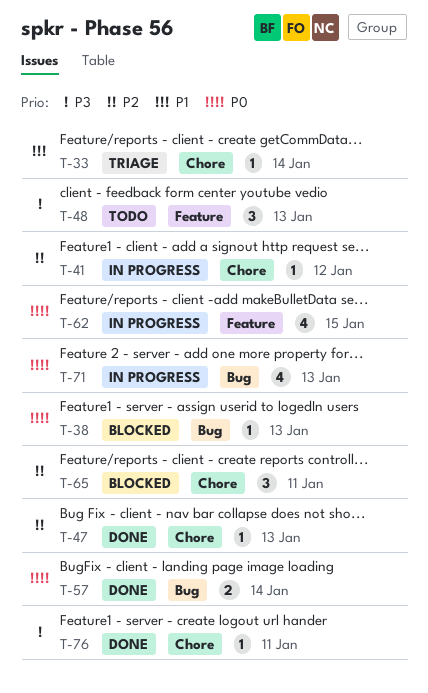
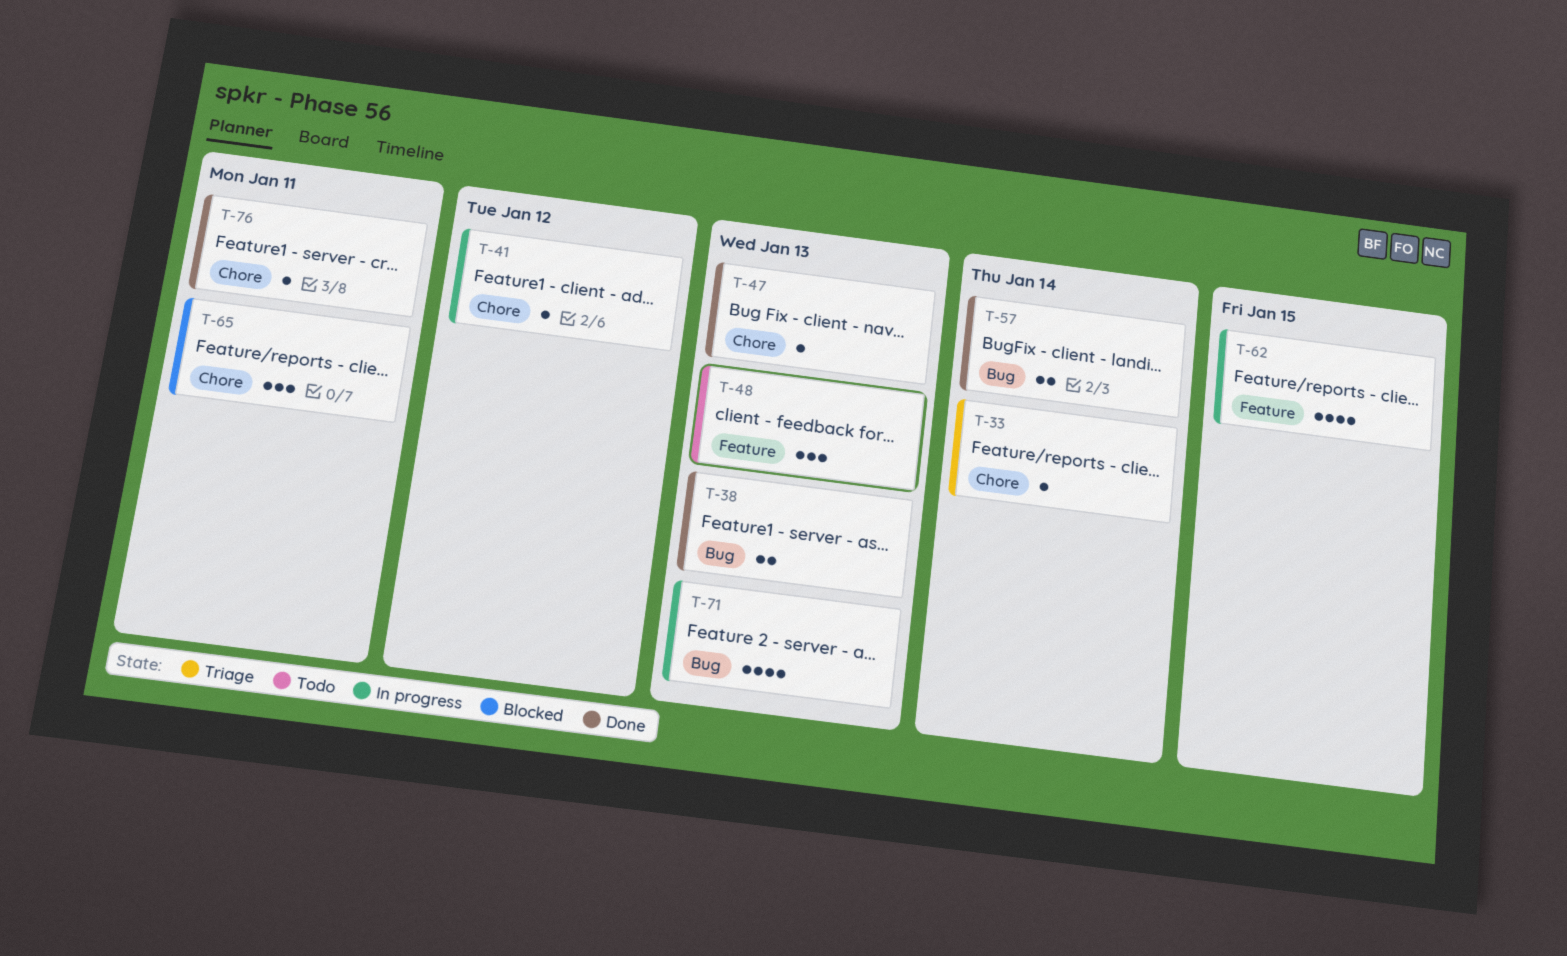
T-38, status: Blocked -> Done
T-38, estimate: 1 -> 2

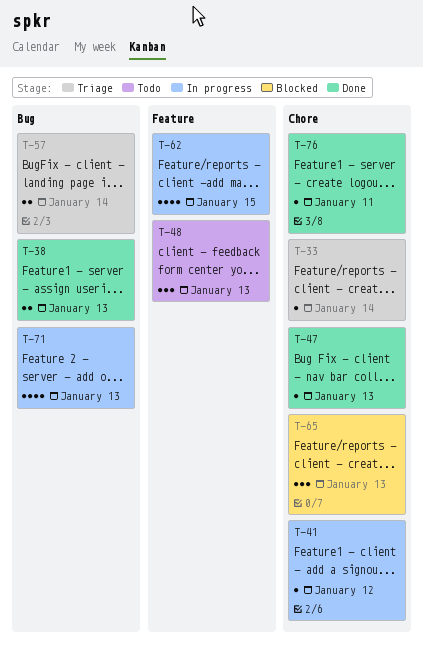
T-57, status: Done -> Triage
T-65, due: Jan 11 -> Jan 13

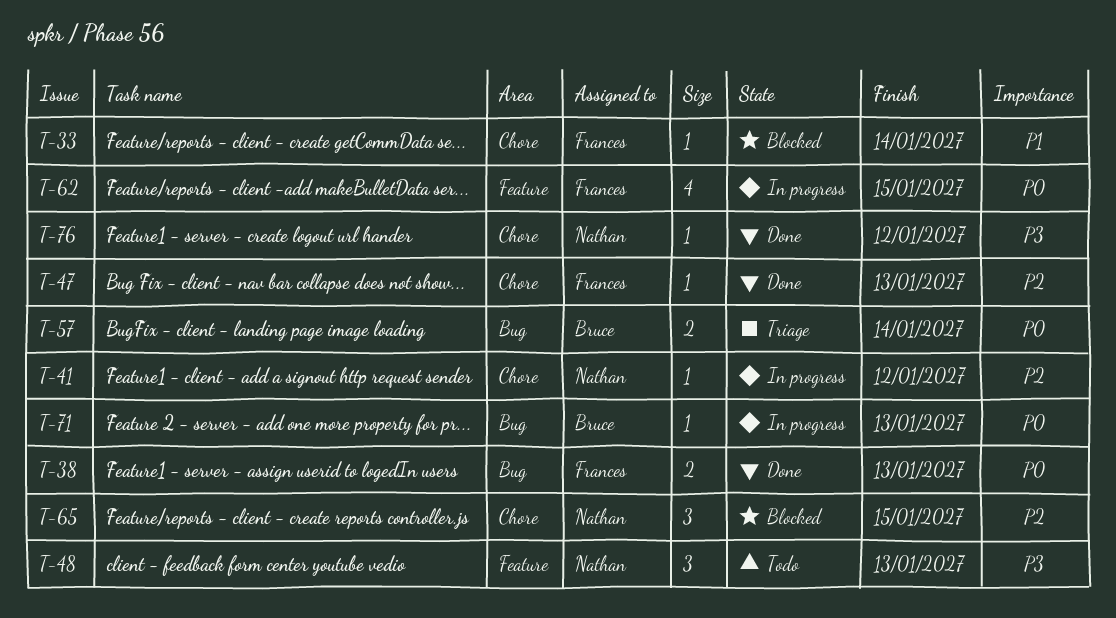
T-33, status: Triage -> Blocked
T-65, due: Jan 13 -> Jan 15
T-71, estimate: 4 -> 1
T-76, due: Jan 11 -> Jan 12

